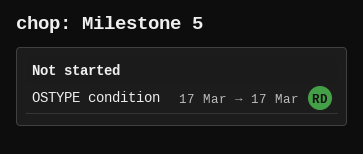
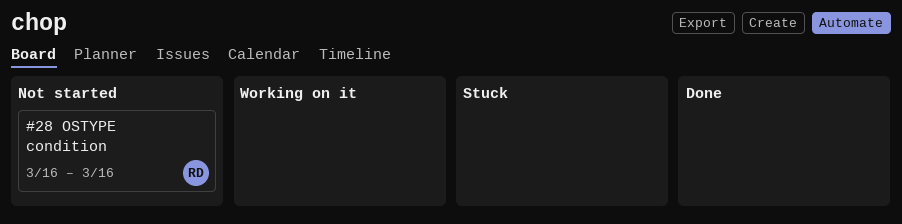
OSTYPE condition, start: Mar 17 -> Mar 16
OSTYPE condition, due: Mar 17 -> Mar 16

